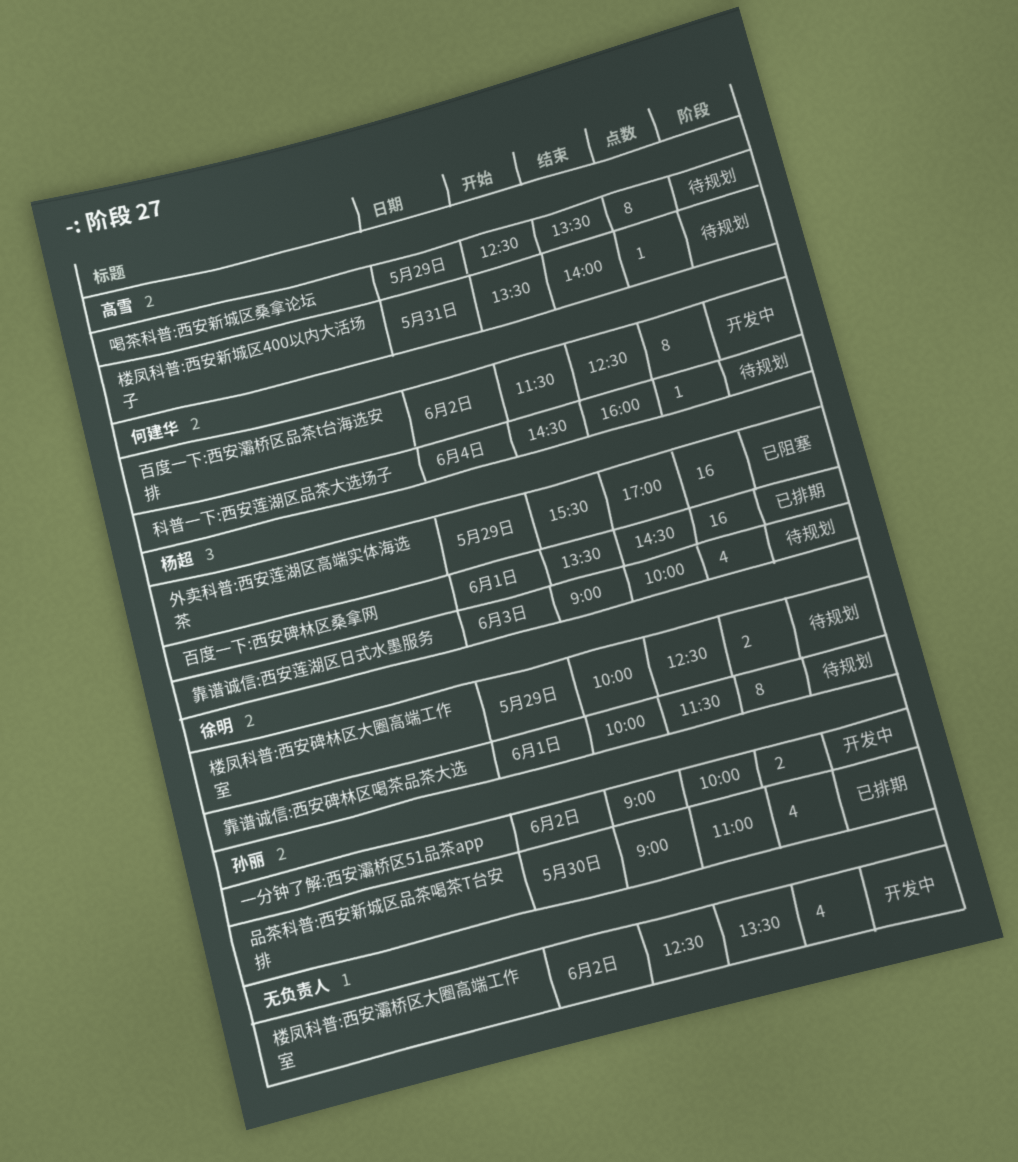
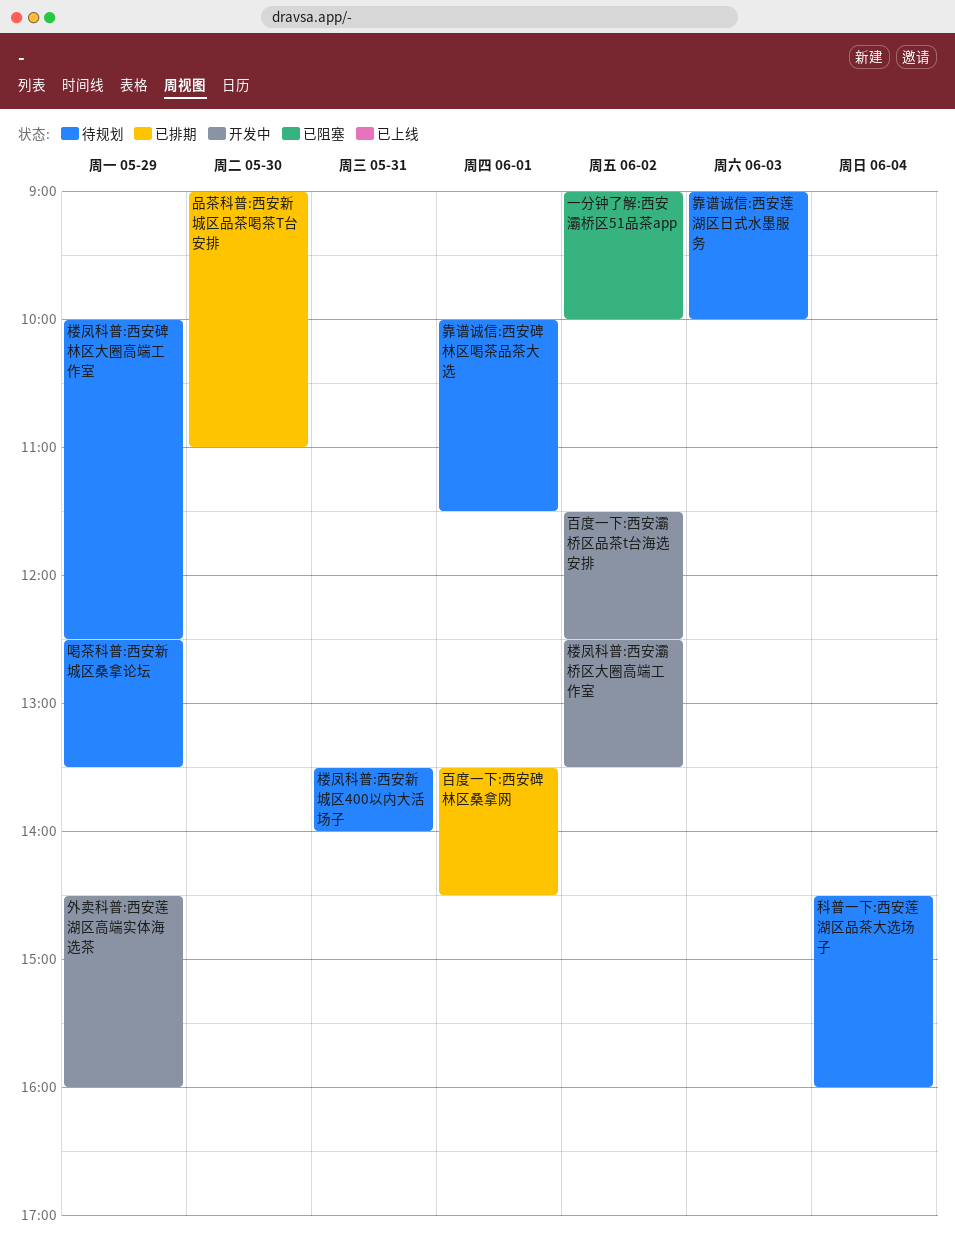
一分钟了解:西安灞桥区51品茶app, status: 开发中 -> 已阻塞
外卖科普:西安莲湖区高端实体海选茶, status: 已阻塞 -> 开发中
外卖科普:西安莲湖区高端实体海选茶, begins: 15:30 -> 14:30
外卖科普:西安莲湖区高端实体海选茶, ends: 17:00 -> 16:00

